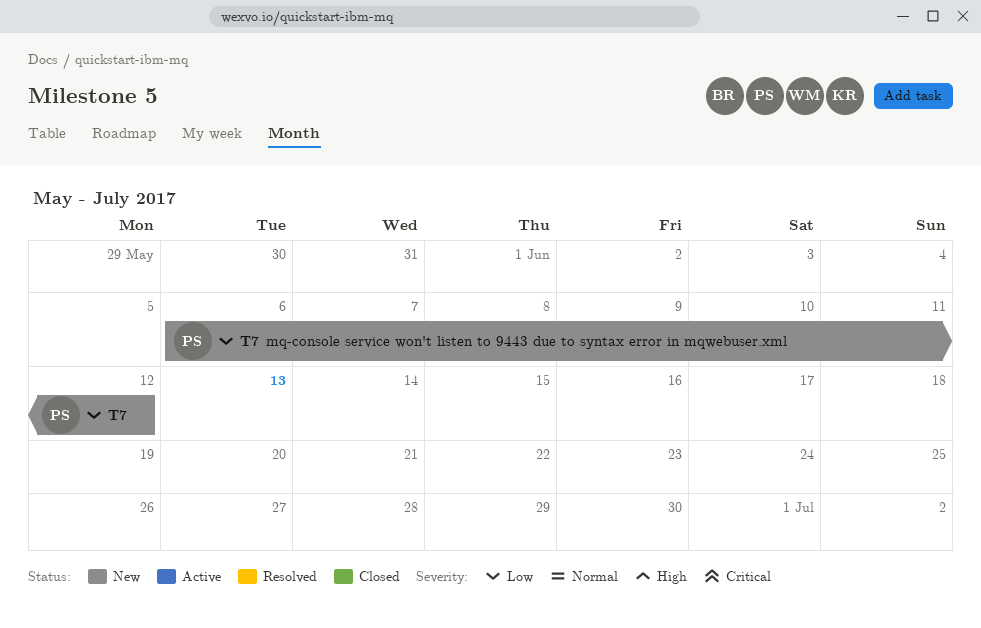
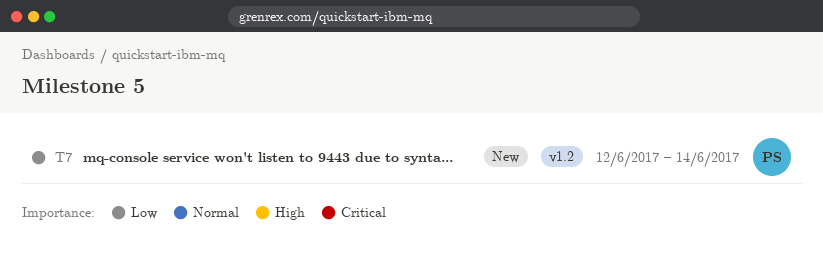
T7, start: Jun 6 -> Jun 12
T7, due: Jun 12 -> Jun 14

